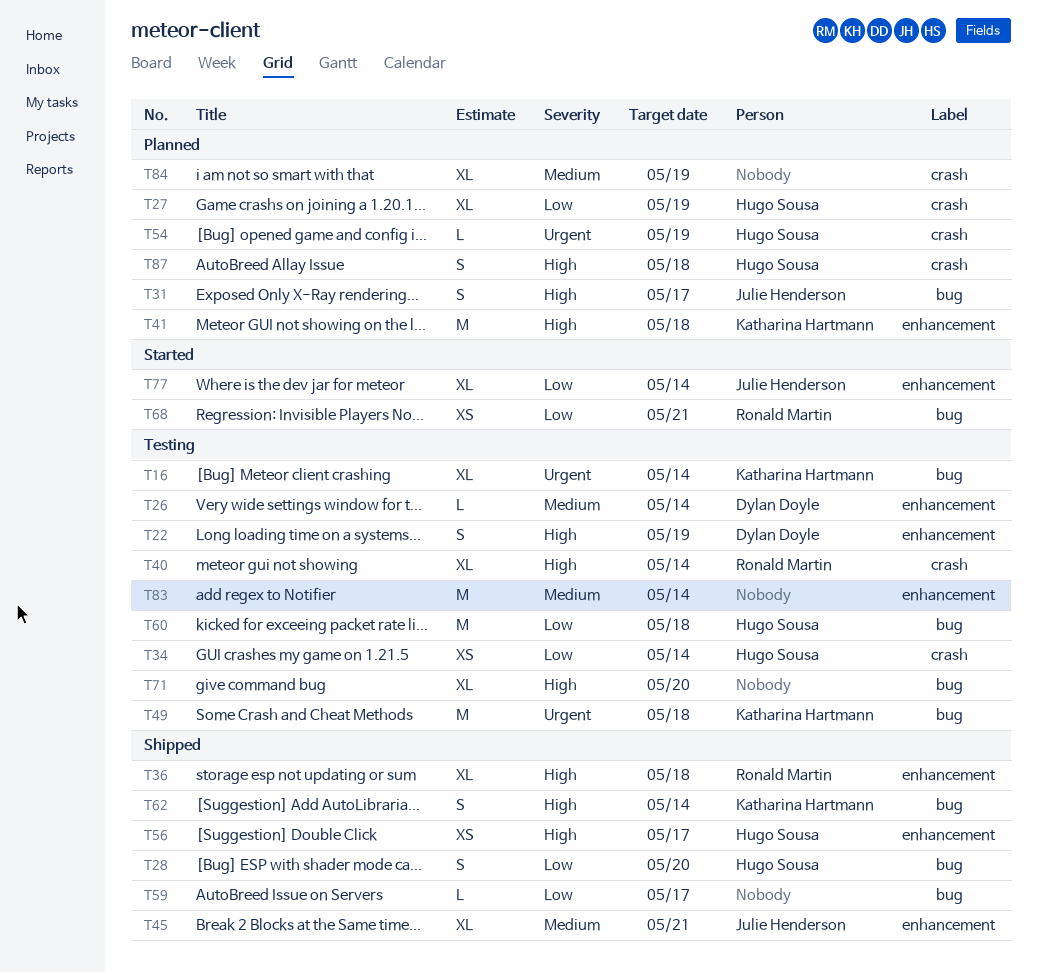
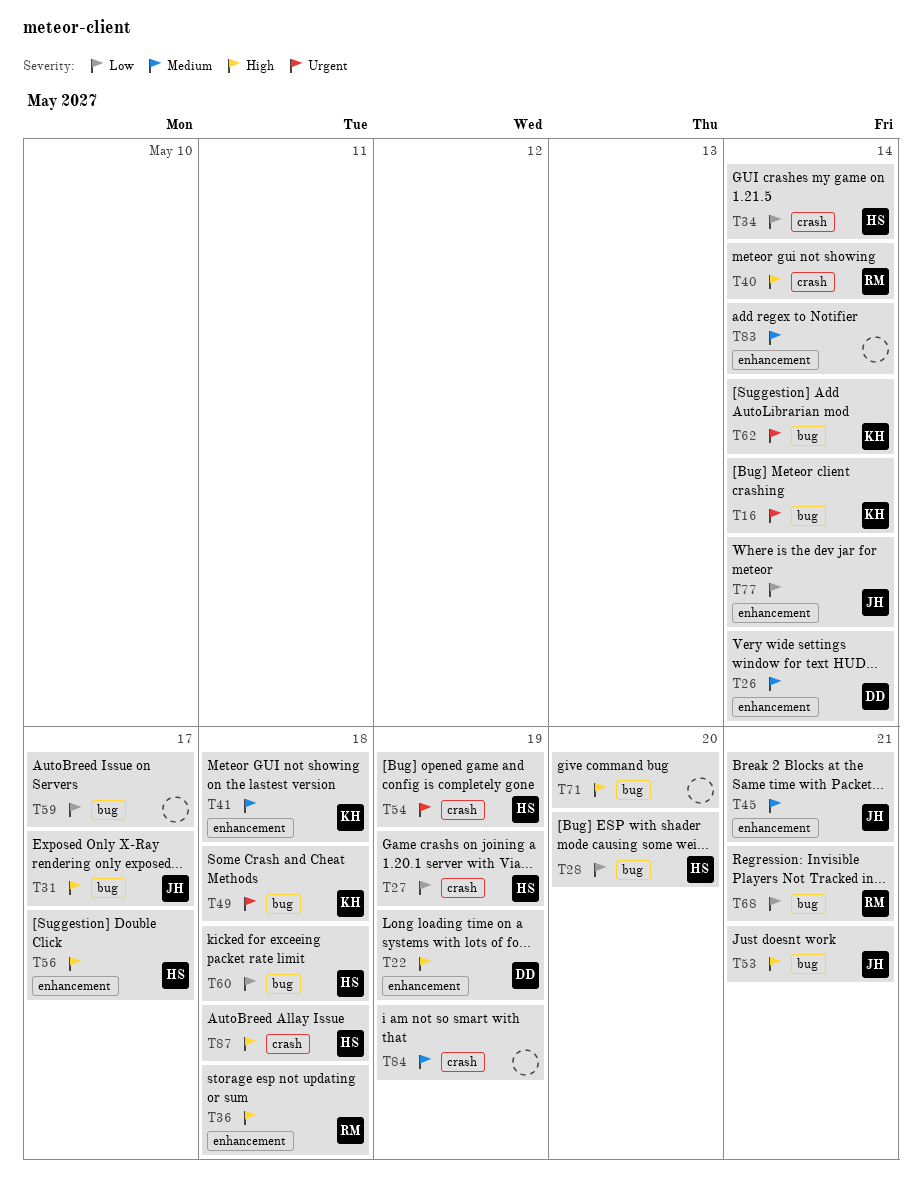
T41, priority: High -> Medium
T53: none -> present
T62, priority: High -> Urgent

